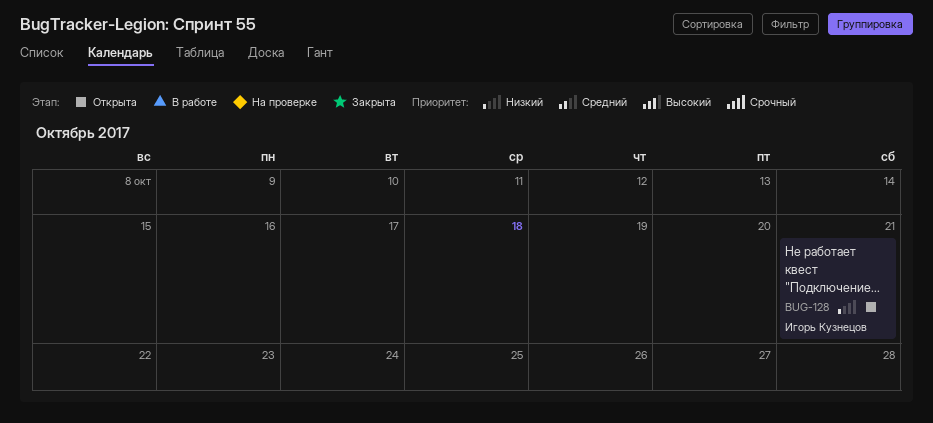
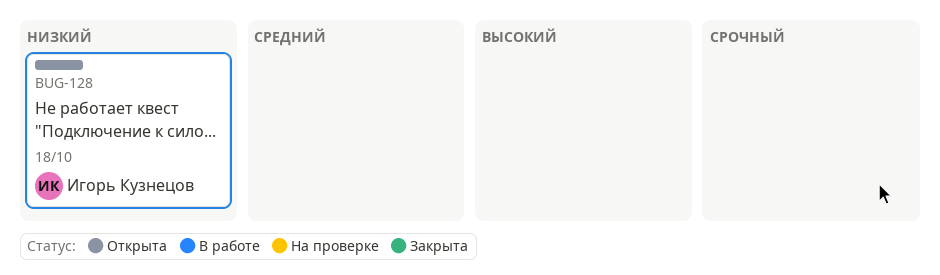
BUG-128, due: Oct 21 -> Oct 18

